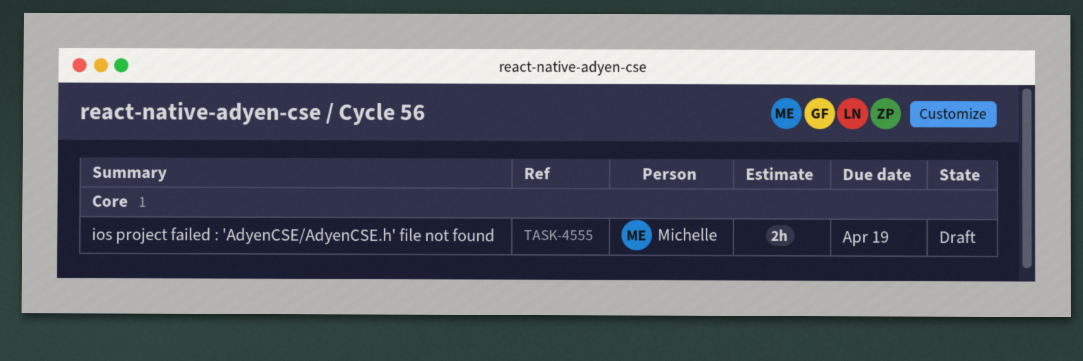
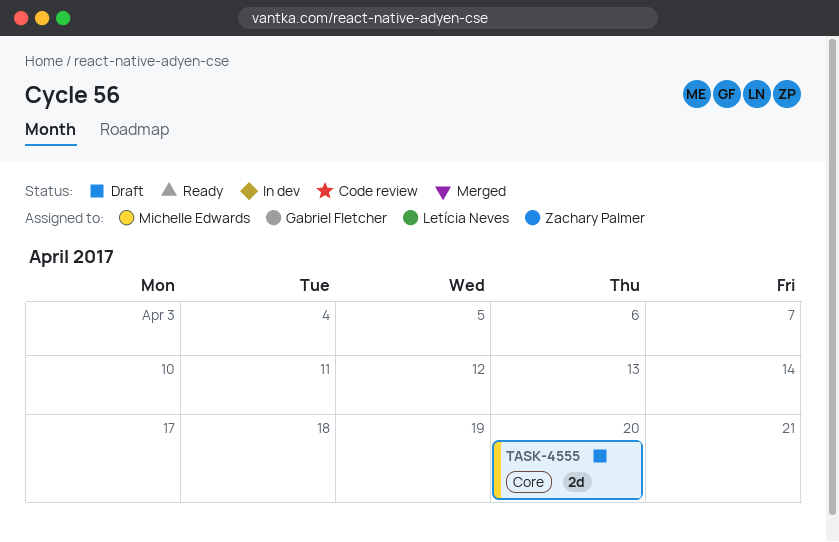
TASK-4555, estimate: 2h -> 2d
TASK-4555, due: Apr 19 -> Apr 20

